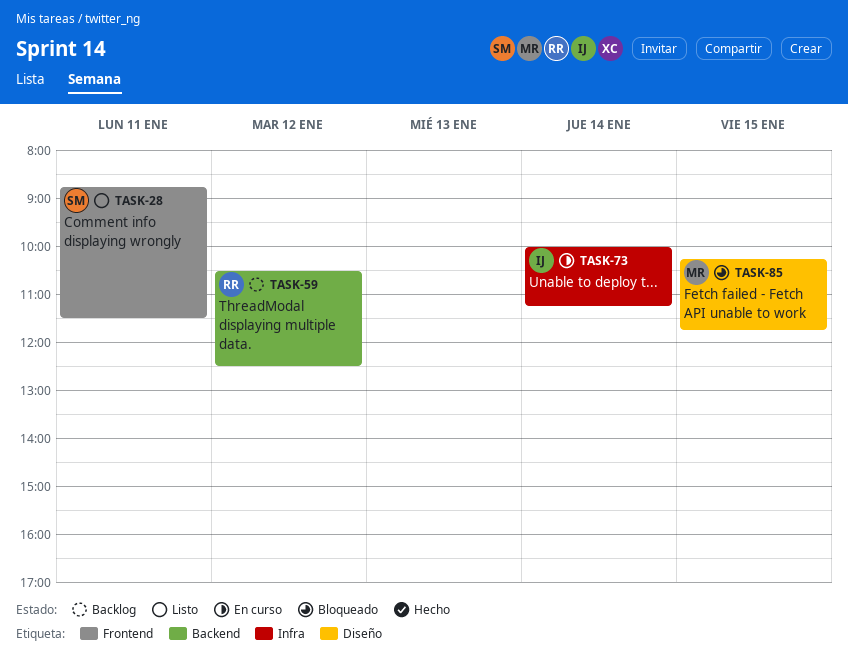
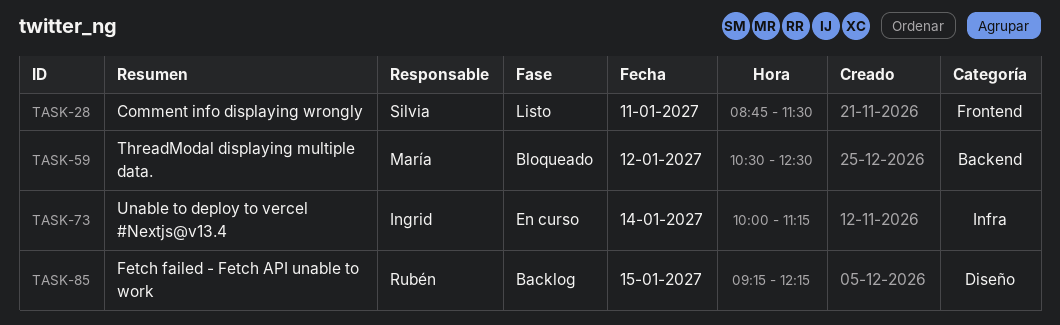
TASK-59, status: Backlog -> Bloqueado
TASK-59, owner: Rubén -> María
TASK-85, status: Bloqueado -> Backlog
TASK-85, owner: María -> Rubén
TASK-85, begins: 10:15 -> 09:15
TASK-85, ends: 11:45 -> 12:15

